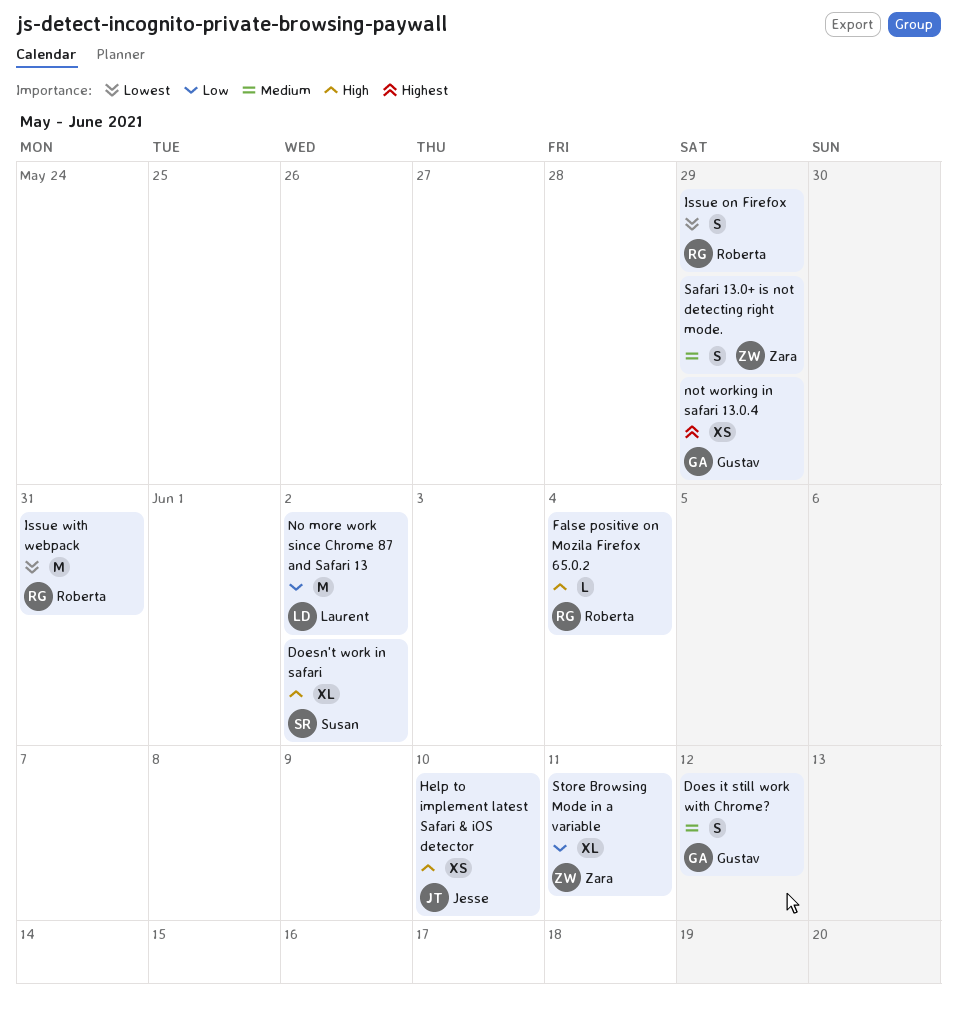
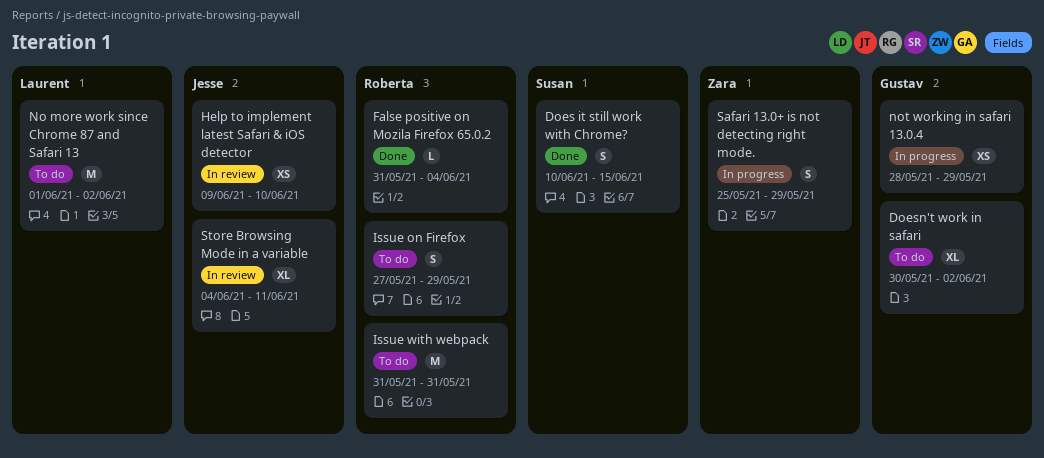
Does it still work with Chrome?, owner: Gustav -> Susan
Does it still work with Chrome?, due: Jun 12 -> Jun 15
Doesn't work in safari, owner: Susan -> Gustav
Store Browsing Mode in a variable, owner: Zara -> Jesse

